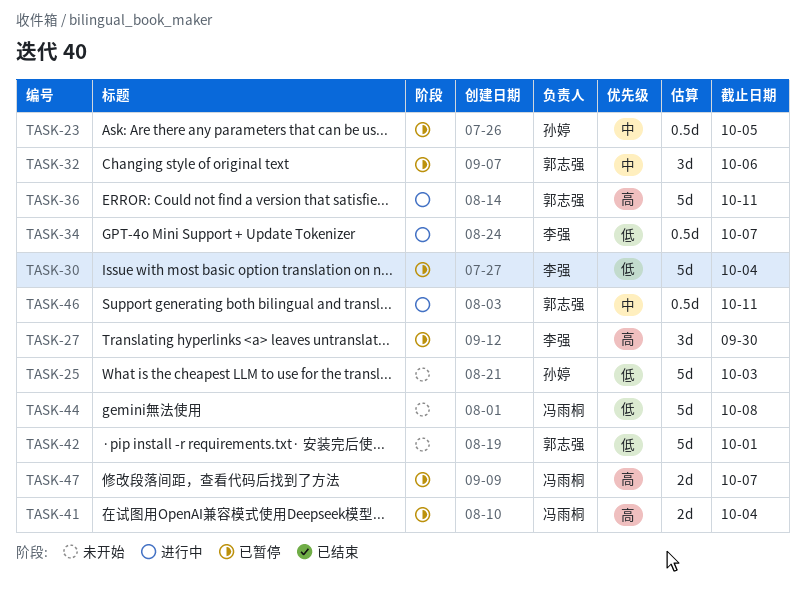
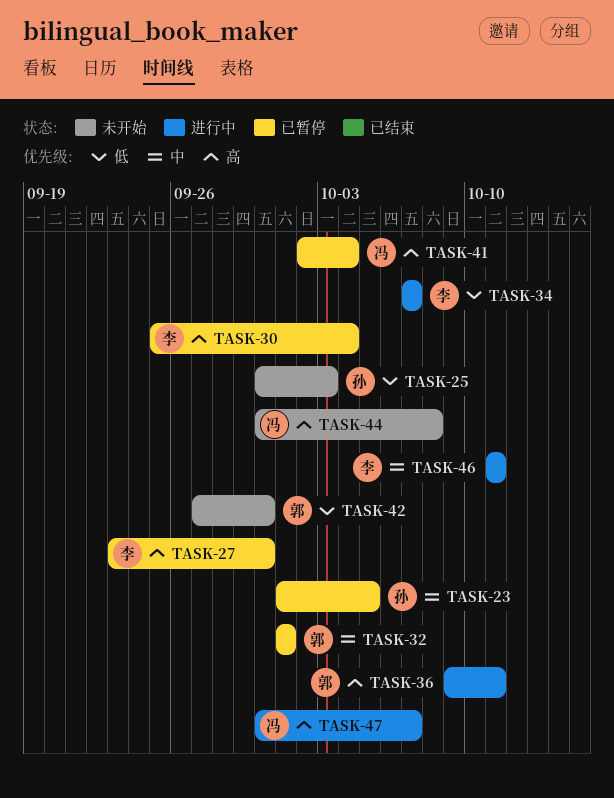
TASK-30, priority: 低 -> 高
TASK-32, due: Oct 6 -> Oct 1
TASK-42, due: Oct 1 -> Sep 30
TASK-44, priority: 低 -> 高
TASK-46, owner: 郭志强 -> 李强
TASK-47, status: 已暂停 -> 进行中

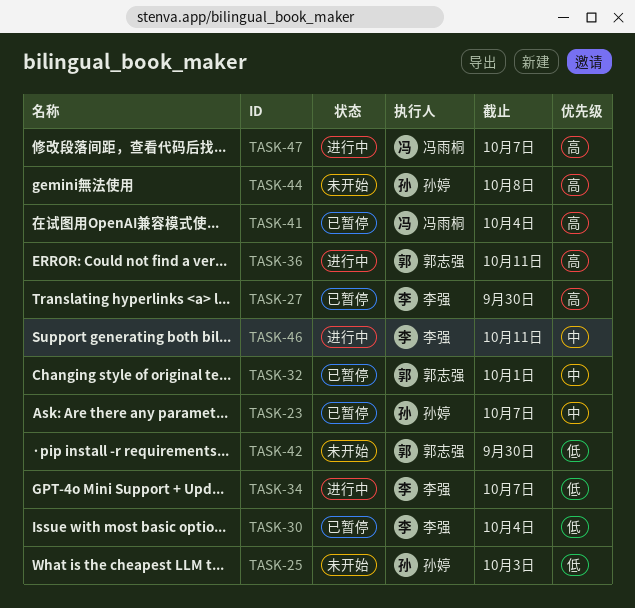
TASK-23, due: Oct 5 -> Oct 7
TASK-30, priority: 高 -> 低
TASK-44, owner: 冯雨桐 -> 孙婷

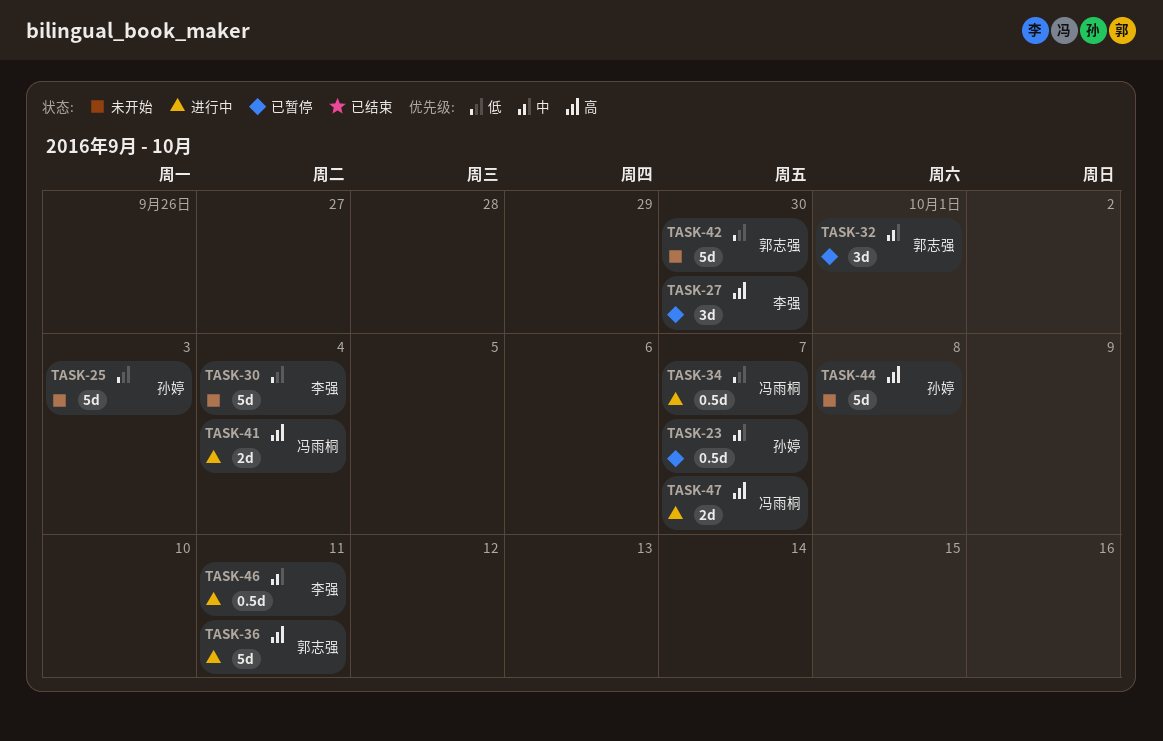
TASK-30, status: 已暂停 -> 未开始
TASK-34, owner: 李强 -> 冯雨桐
TASK-41, status: 已暂停 -> 进行中

